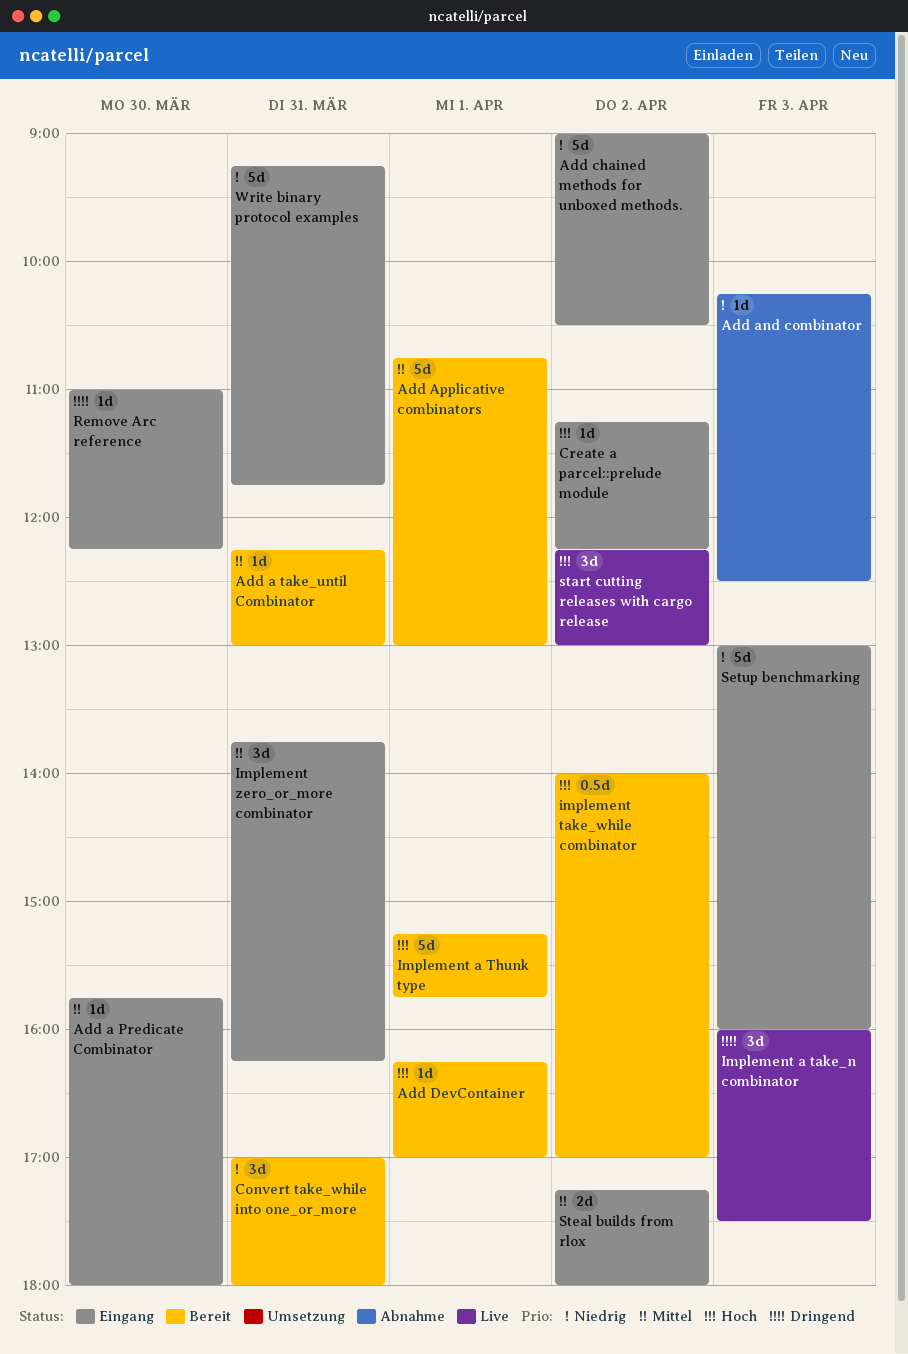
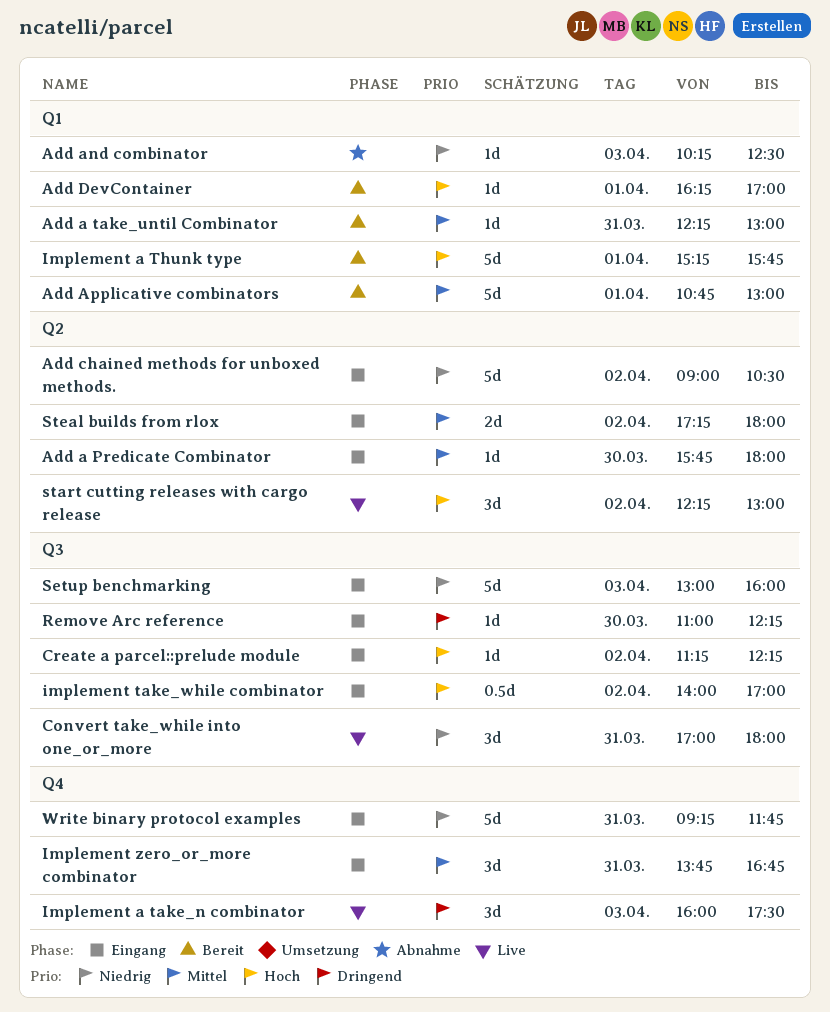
Convert take_while into one_or_more, status: Bereit -> Live
implement take_while combinator, status: Bereit -> Eingang
Implement zero_or_more combinator, ends: 16:15 -> 16:45

